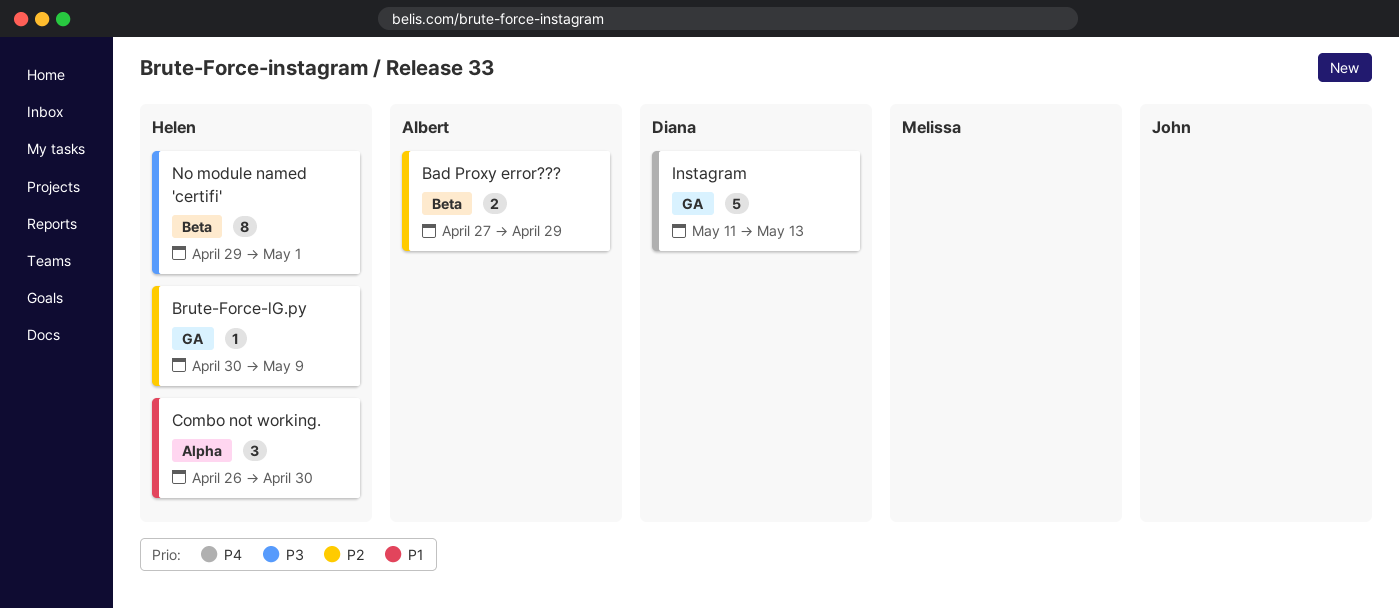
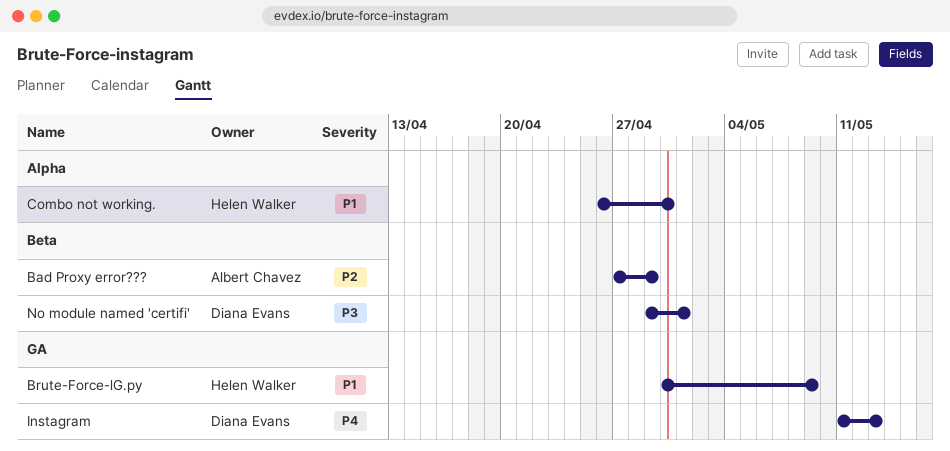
Brute-Force-lG.py, priority: P2 -> P1
No module named 'certifi', owner: Helen Walker -> Diana Evans

